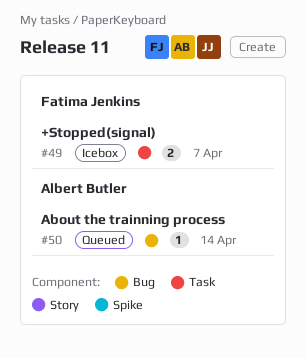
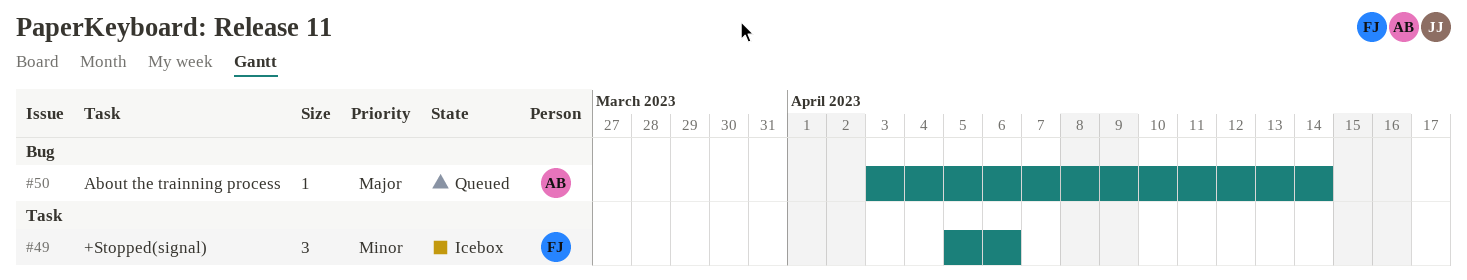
#49, estimate: 2 -> 3
#49, due: Apr 7 -> Apr 6

